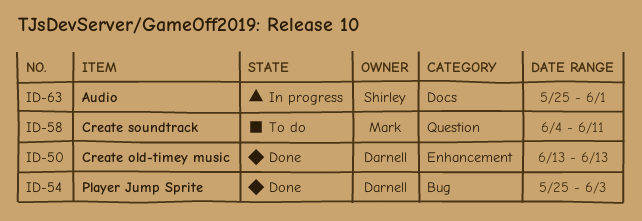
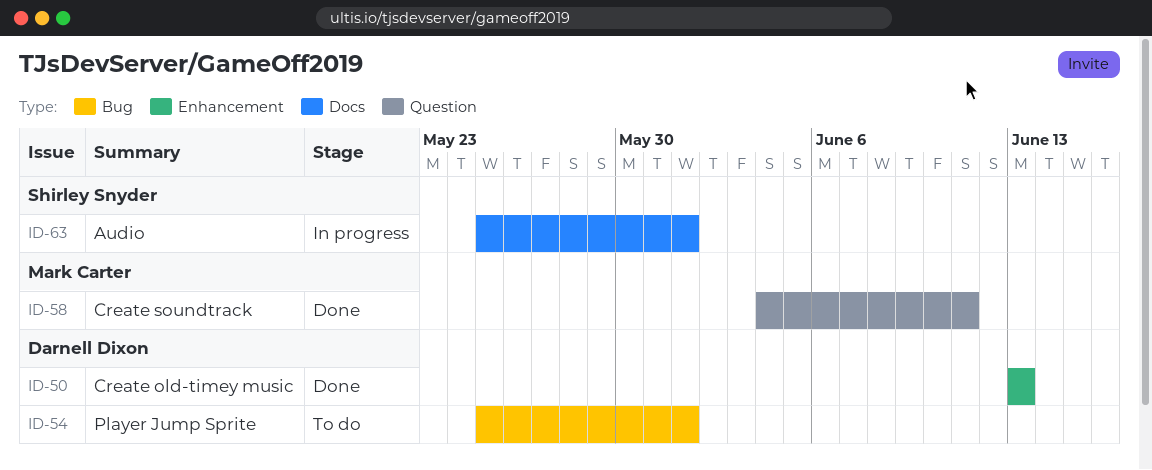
ID-54, status: Done -> To do
ID-54, due: Jun 3 -> Jun 1
ID-58, status: To do -> Done

